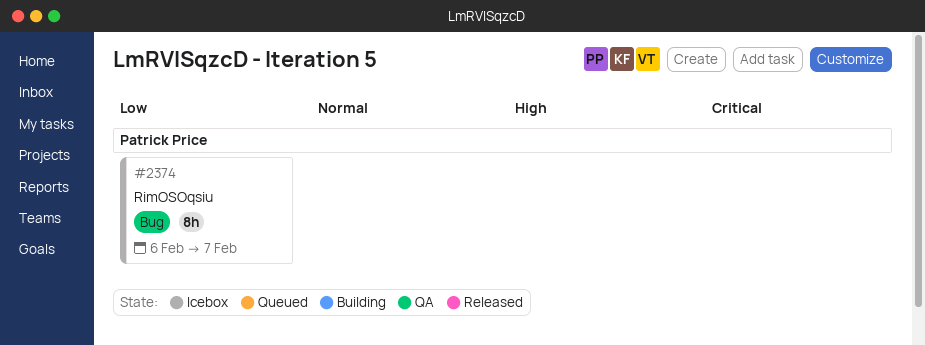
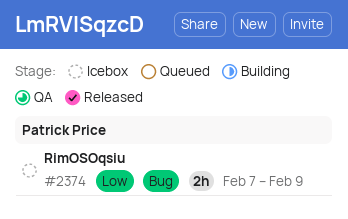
#2374, estimate: 8h -> 2h
#2374, start: Feb 6 -> Feb 7
#2374, due: Feb 7 -> Feb 9

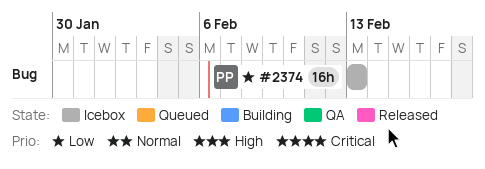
#2374, estimate: 2h -> 16h
#2374, start: Feb 7 -> Feb 13
#2374, due: Feb 9 -> Feb 13

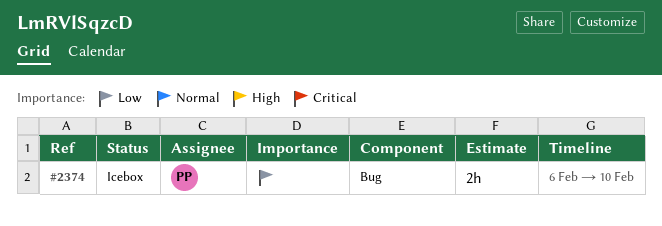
#2374, estimate: 16h -> 2h
#2374, start: Feb 13 -> Feb 6
#2374, due: Feb 13 -> Feb 10

